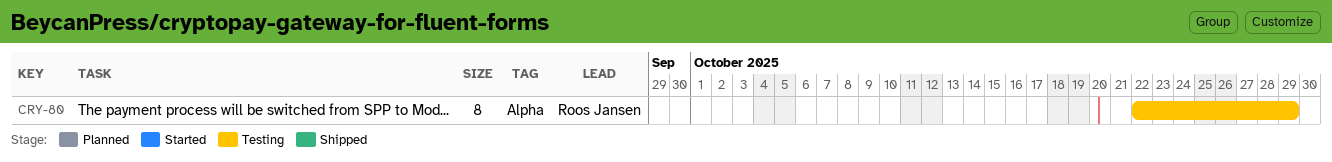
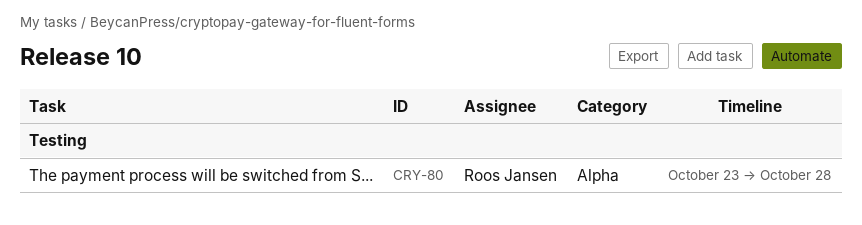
CRY-80, start: Oct 22 -> Oct 23
CRY-80, due: Oct 29 -> Oct 28

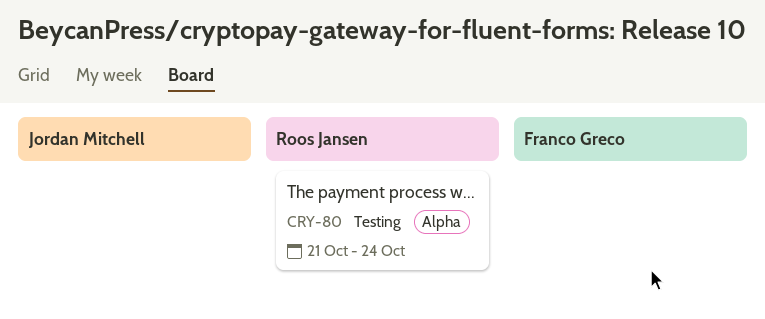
CRY-80, start: Oct 23 -> Oct 21
CRY-80, due: Oct 28 -> Oct 24

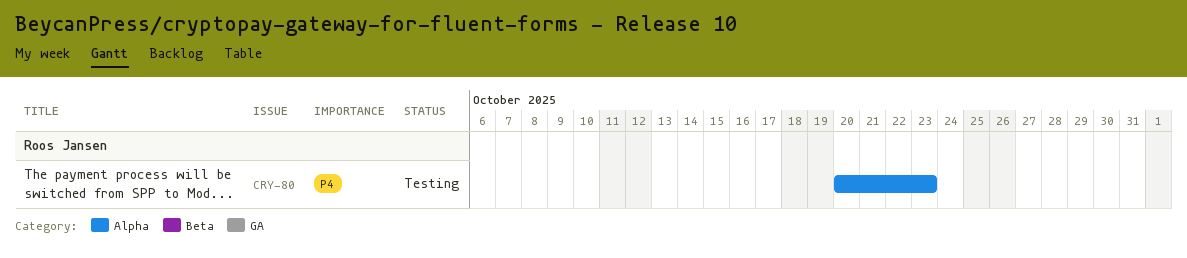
CRY-80, start: Oct 21 -> Oct 20
CRY-80, due: Oct 24 -> Oct 23

